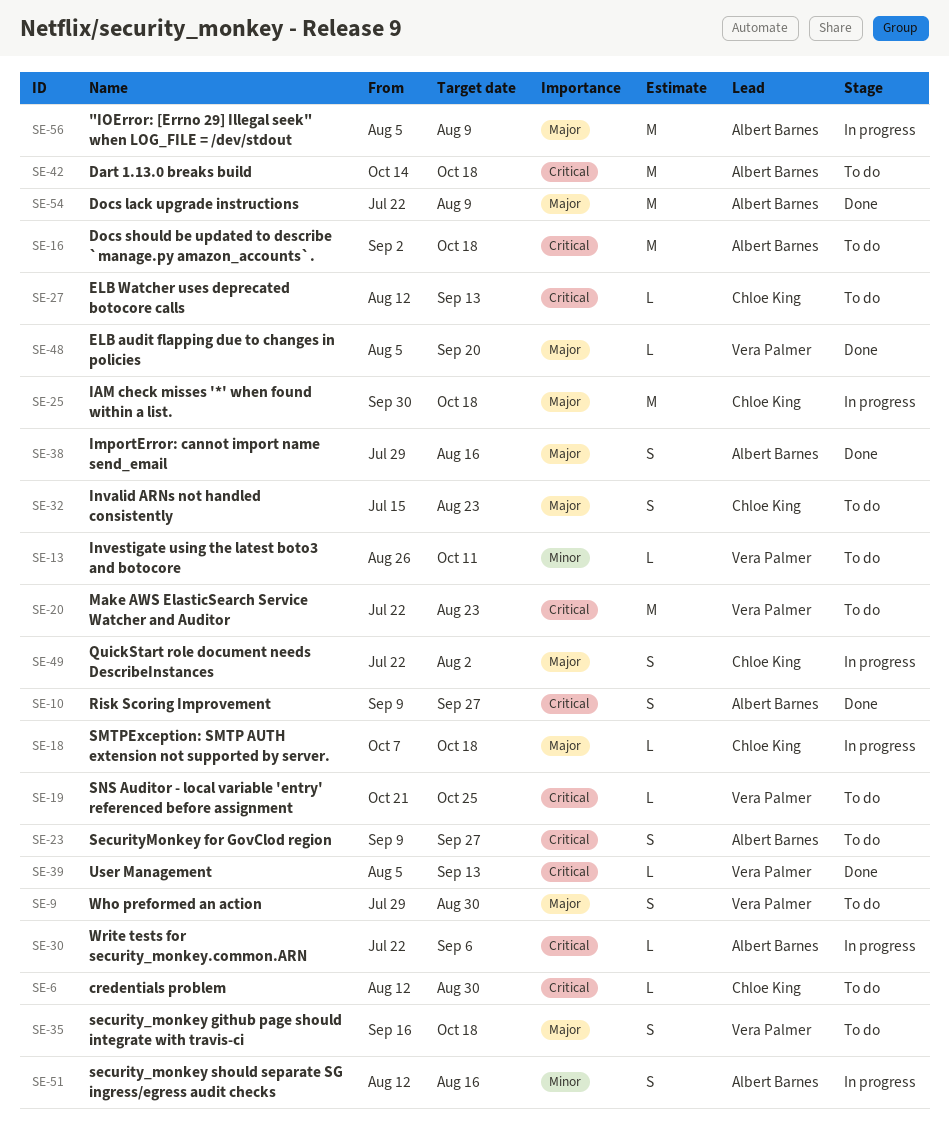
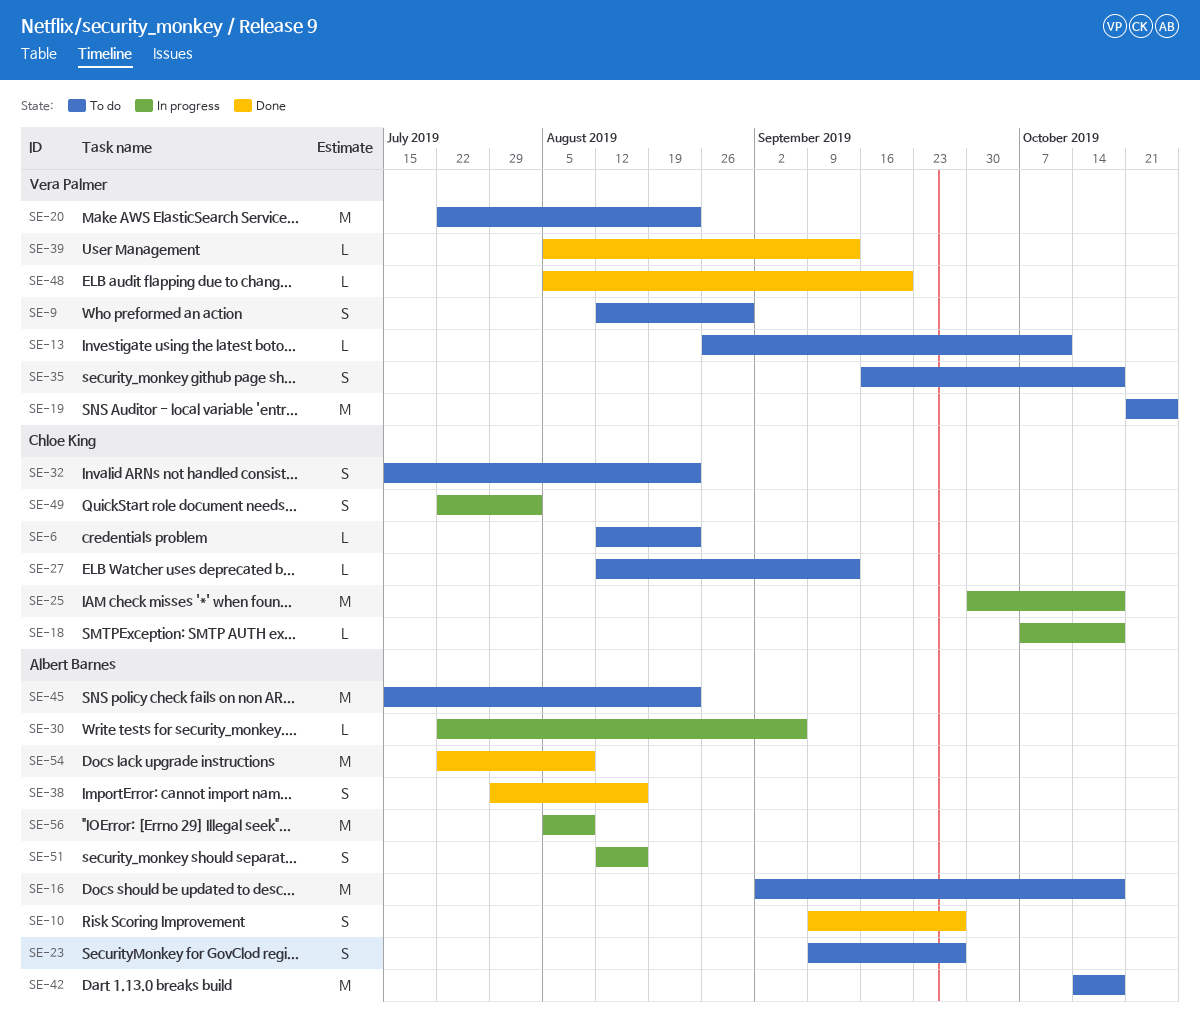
SE-6, due: Aug 30 -> Aug 23
SE-9, start: Jul 29 -> Aug 12
SE-19, estimate: L -> M
SE-45: none -> present

